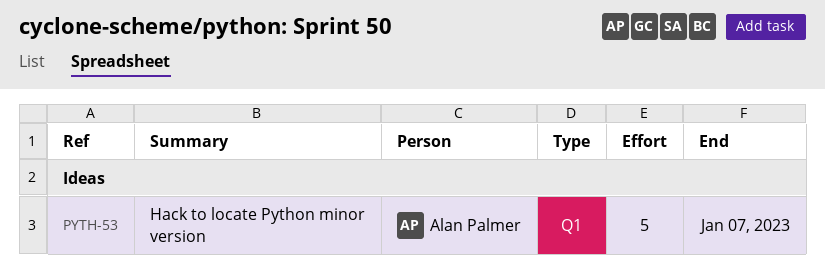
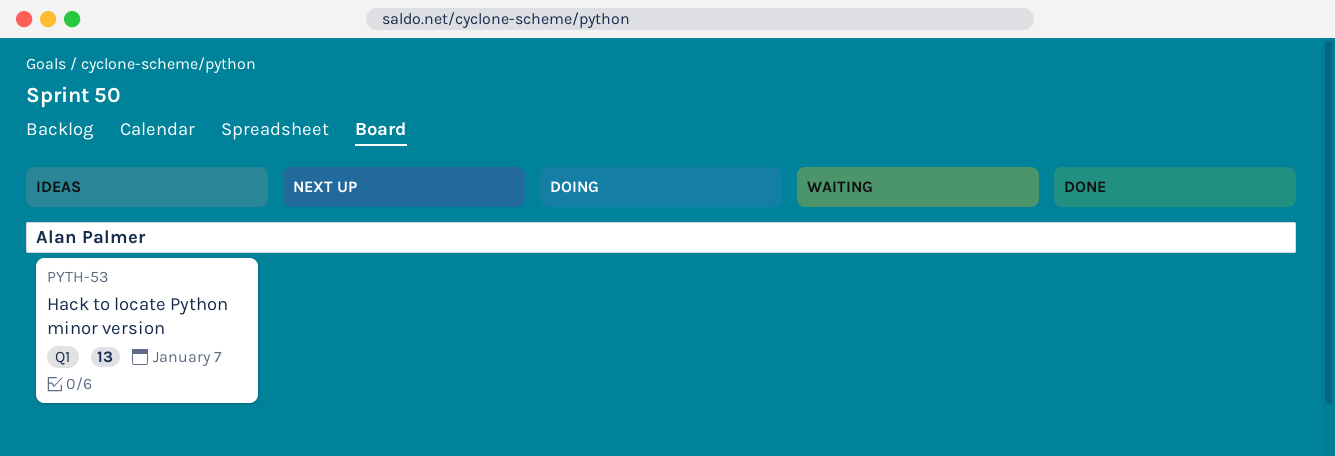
PYTH-53, estimate: 5 -> 13

